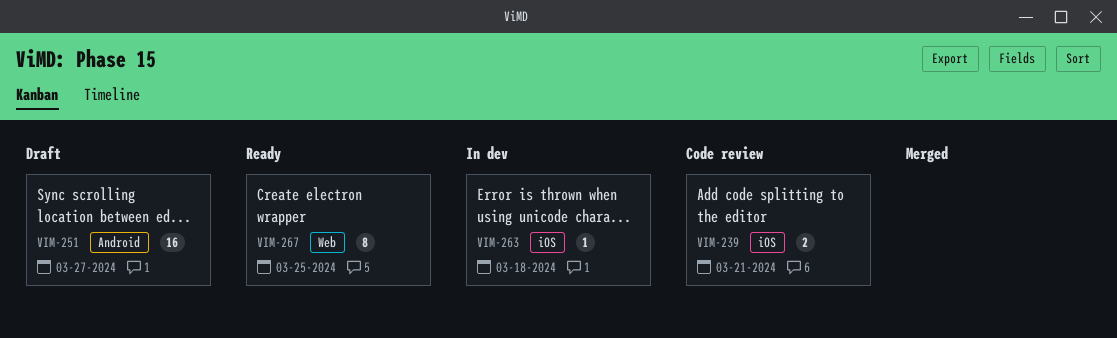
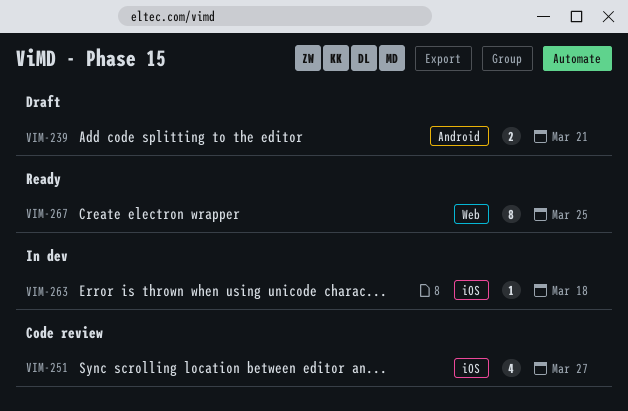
VIM-239, status: Code review -> Draft
VIM-239, label: iOS -> Android
VIM-251, status: Draft -> Code review
VIM-251, label: Android -> iOS
VIM-251, estimate: 16 -> 4

